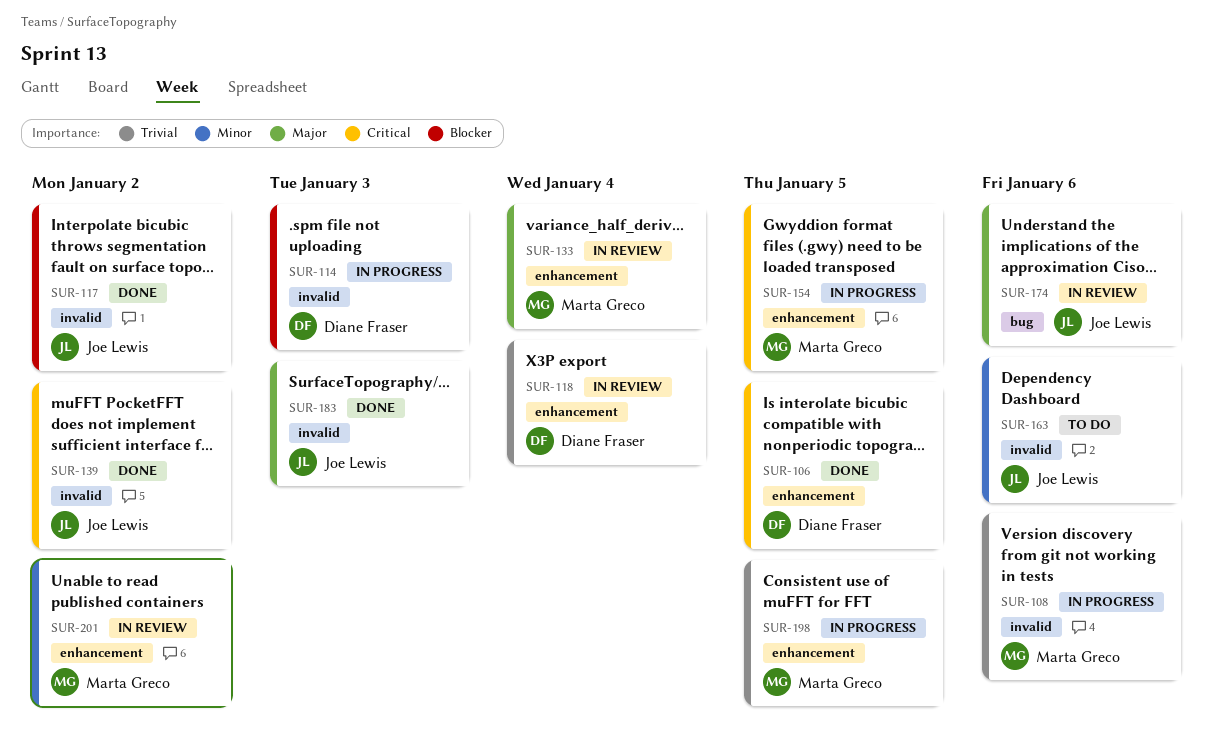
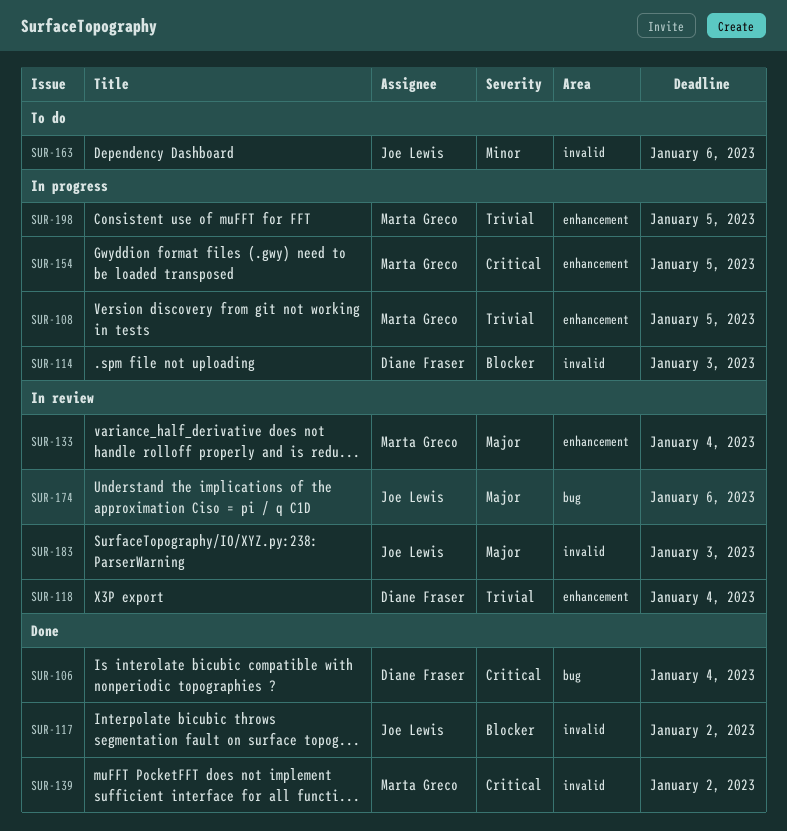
SUR-106, label: enhancement -> bug
SUR-106, due: Jan 5 -> Jan 4
SUR-108, label: invalid -> enhancement
SUR-108, due: Jan 6 -> Jan 5
SUR-139, owner: Joe Lewis -> Marta Greco
SUR-183, status: Done -> In review
SUR-201: present -> none

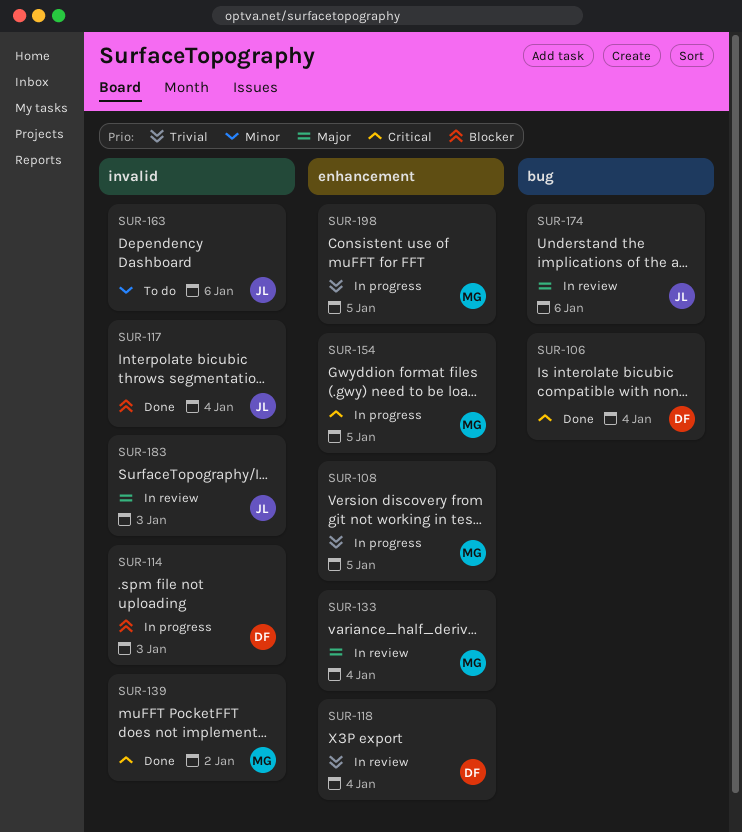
SUR-117, due: Jan 2 -> Jan 4

